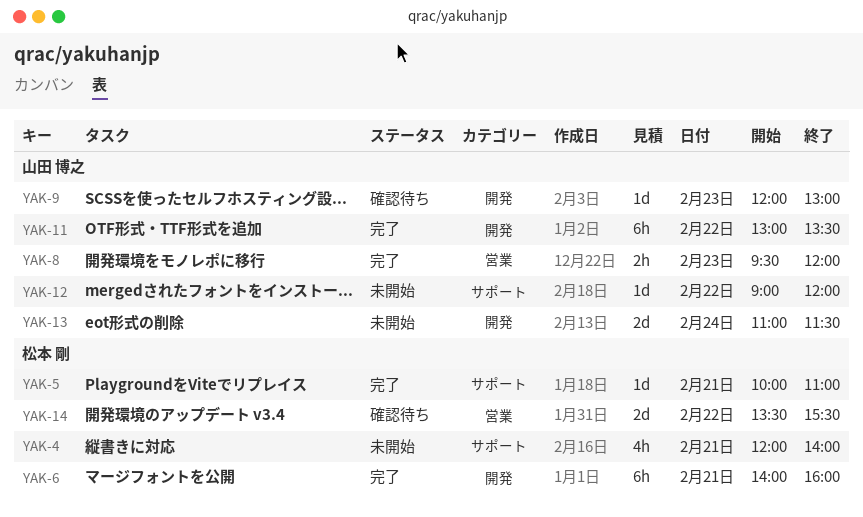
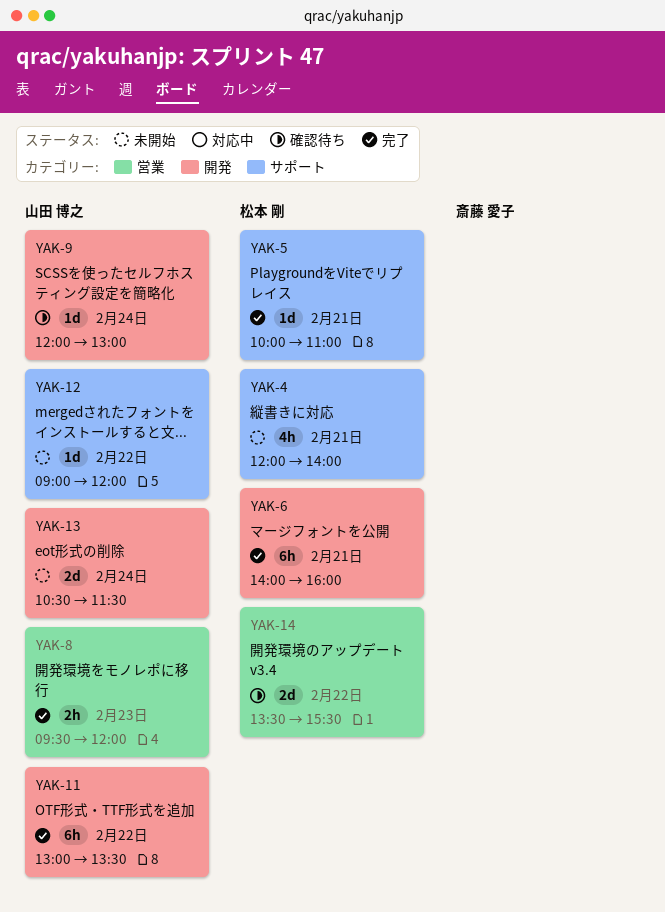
YAK-9, day: Feb 23 -> Feb 24
YAK-13, begins: 11:00 -> 10:30

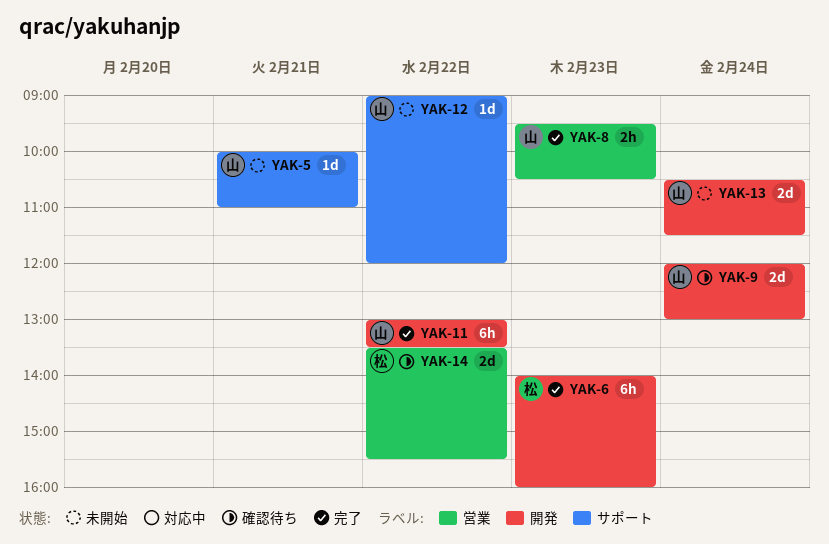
YAK-4: present -> none
YAK-5, status: 完了 -> 未開始
YAK-5, owner: 松本 剛 -> 山田 博之
YAK-6, day: Feb 21 -> Feb 23
YAK-8, ends: 12:00 -> 10:30
YAK-9, estimate: 1d -> 2d

